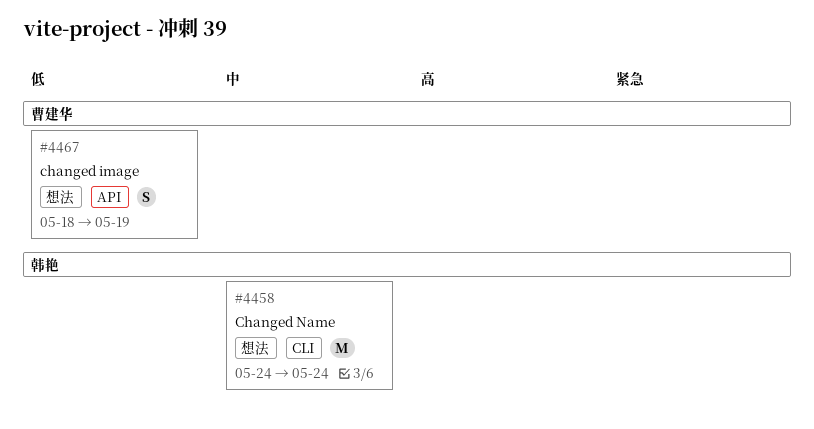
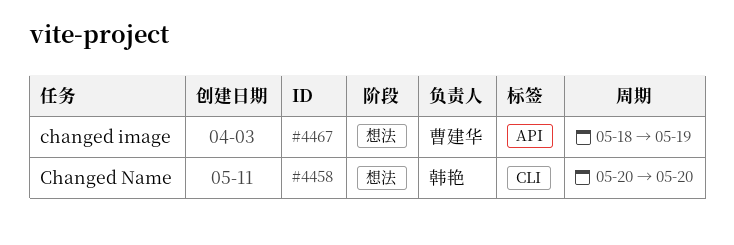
#4458, start: May 24 -> May 20
#4458, due: May 24 -> May 20

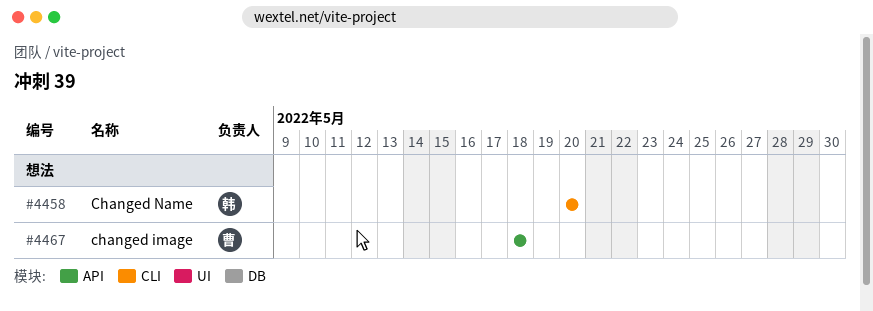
#4467, due: May 19 -> May 18

